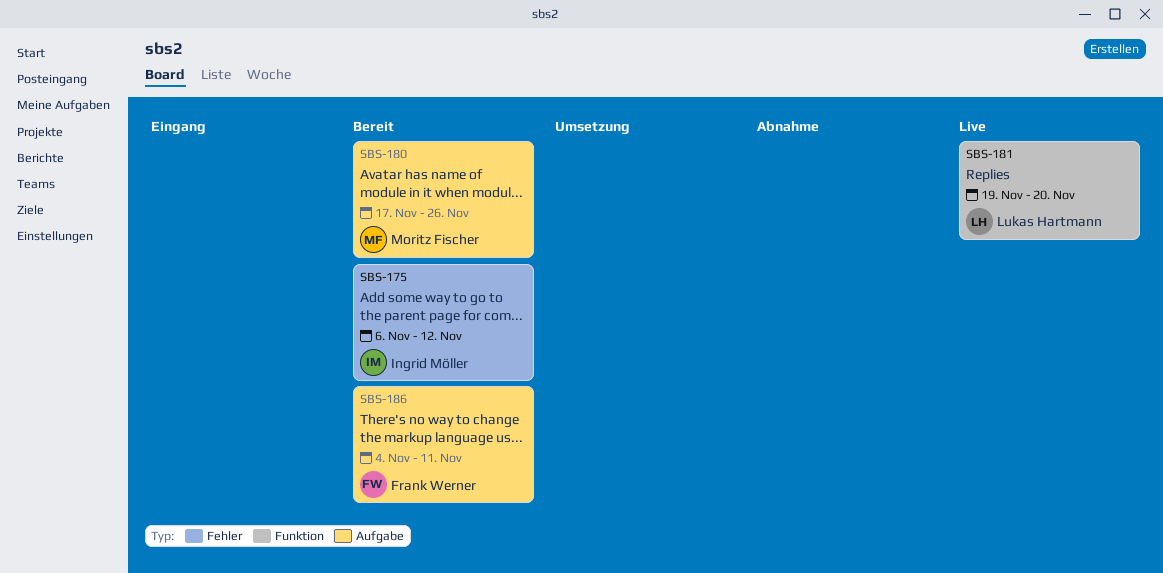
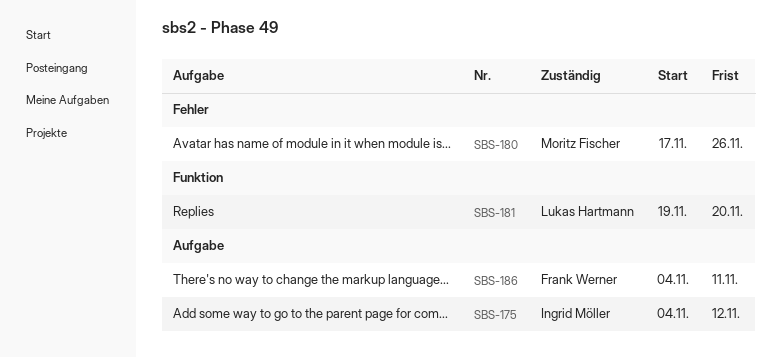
SBS-175, label: Fehler -> Aufgabe
SBS-175, start: Nov 6 -> Nov 4
SBS-180, label: Aufgabe -> Fehler

